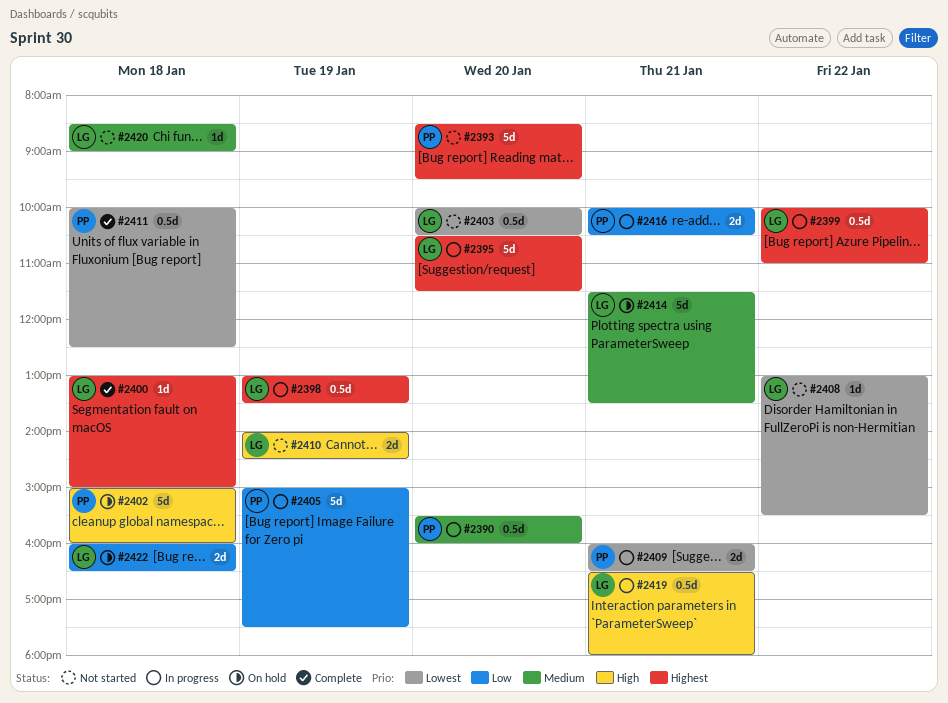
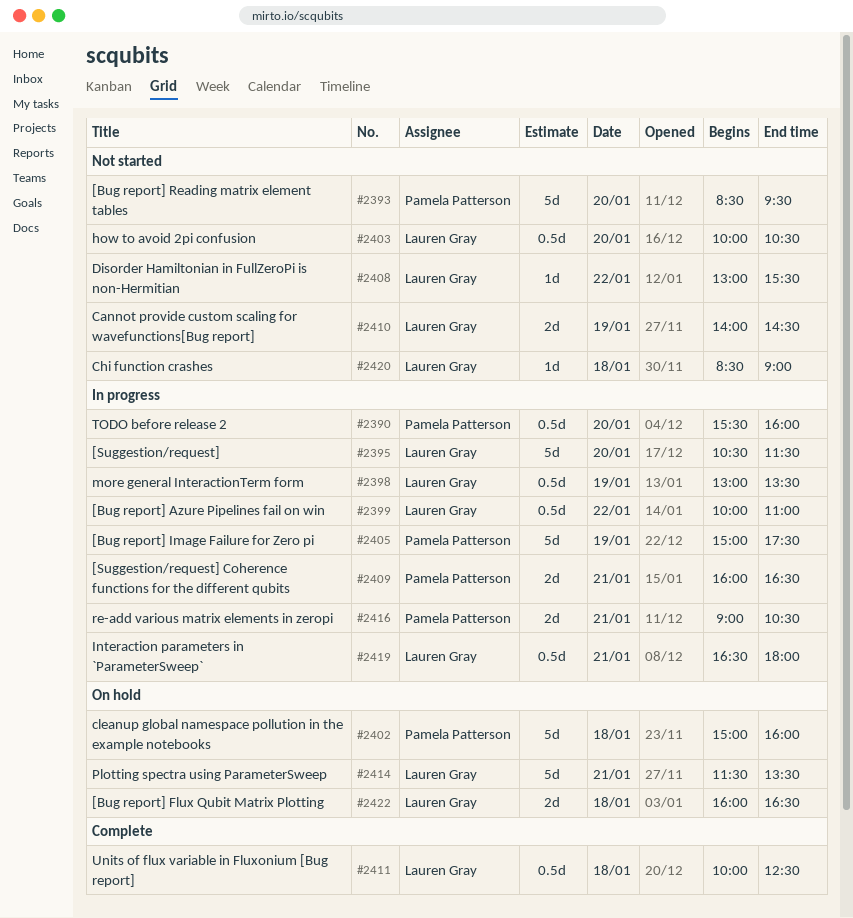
#2400: present -> none
#2411, owner: Pamela Patterson -> Lauren Gray
#2416, begins: 10:00 -> 09:00

